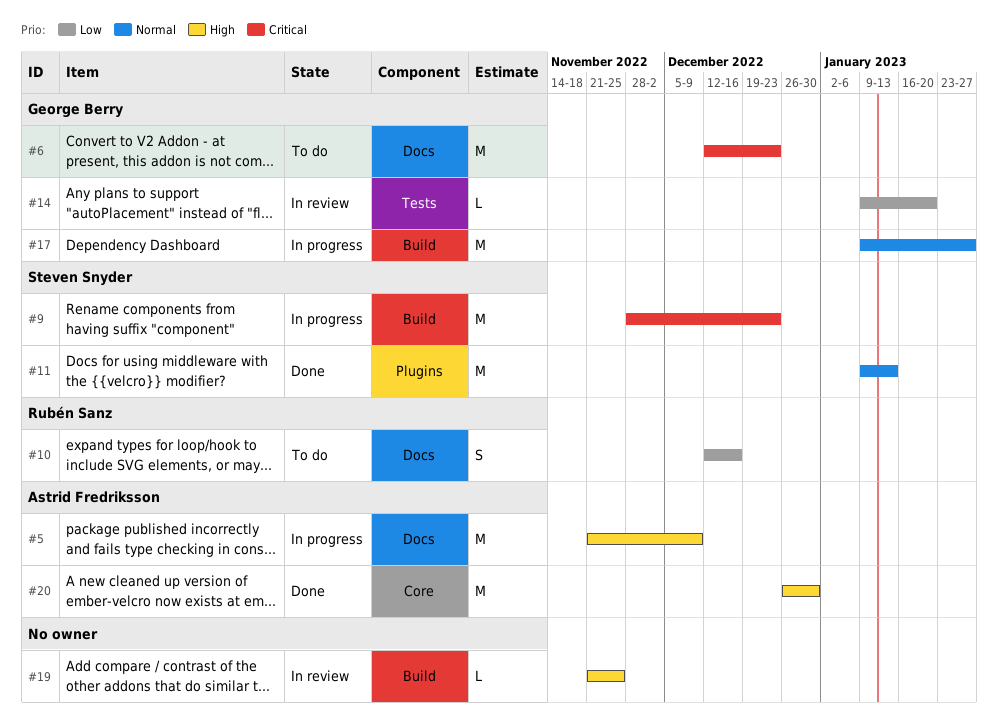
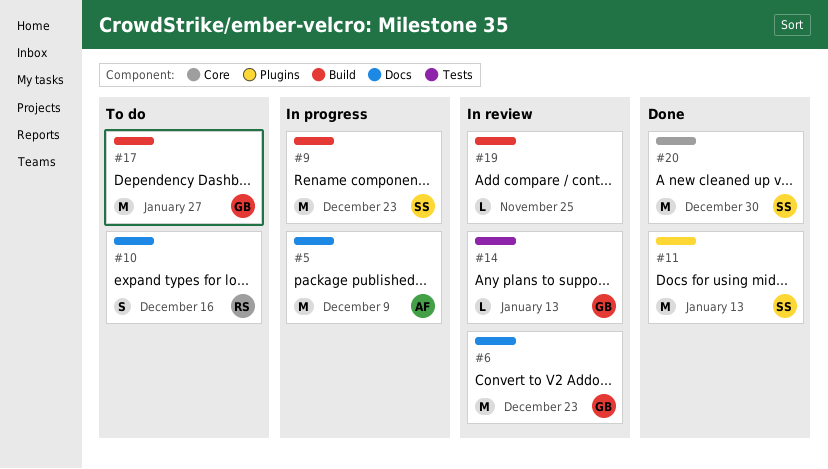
#6, status: To do -> In review
#14, due: Jan 20 -> Jan 13
#17, status: In progress -> To do
#20, owner: Astrid Fredriksson -> Steven Snyder

